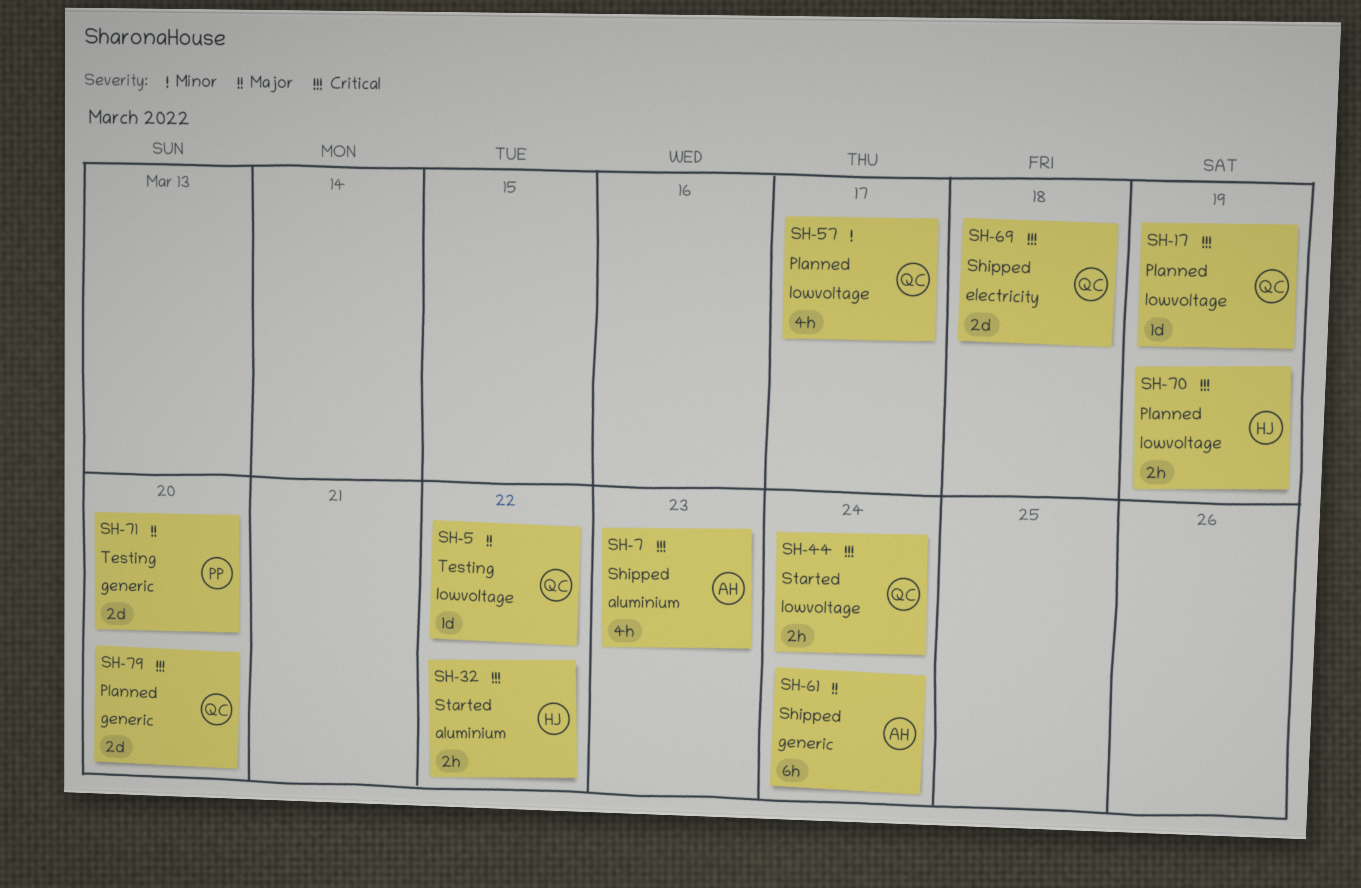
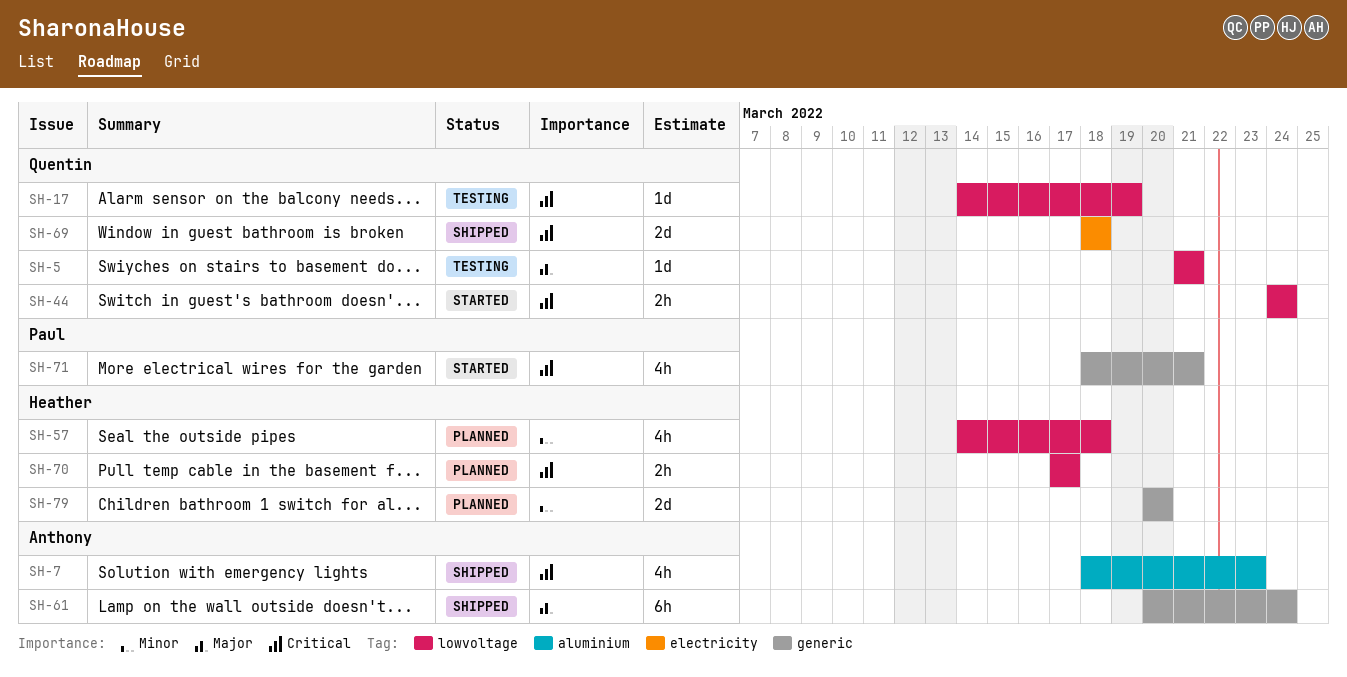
SH-5, due: Mar 22 -> Mar 21
SH-17, status: Planned -> Testing
SH-32: present -> none
SH-57, owner: Quentin -> Heather
SH-57, due: Mar 17 -> Mar 18
SH-70, due: Mar 19 -> Mar 17
SH-71, status: Testing -> Started
SH-71, priority: Major -> Critical
SH-71, estimate: 2d -> 4h
SH-71, due: Mar 20 -> Mar 21
SH-79, owner: Quentin -> Heather
SH-79, priority: Critical -> Minor

